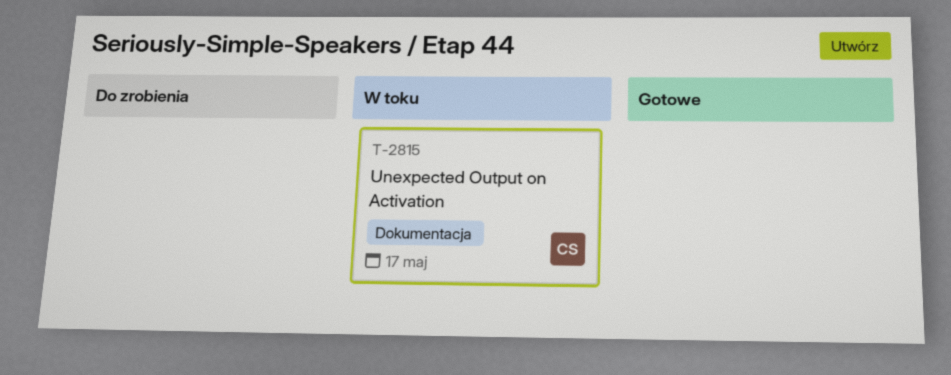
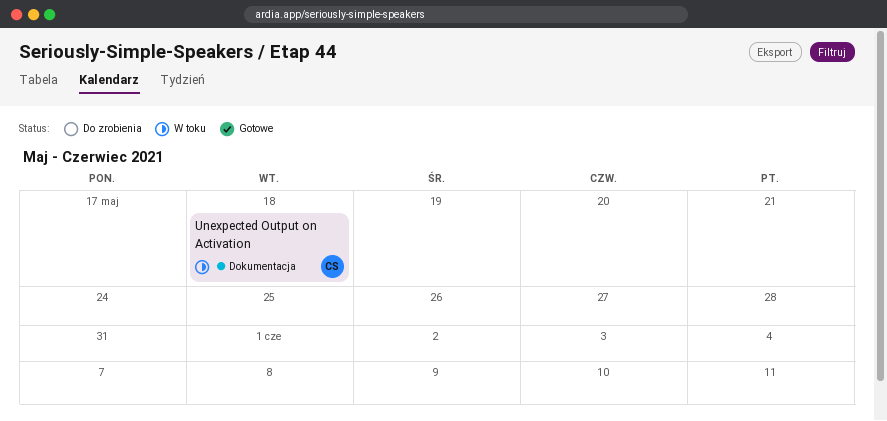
Unexpected Output on Activation, due: May 17 -> May 18

